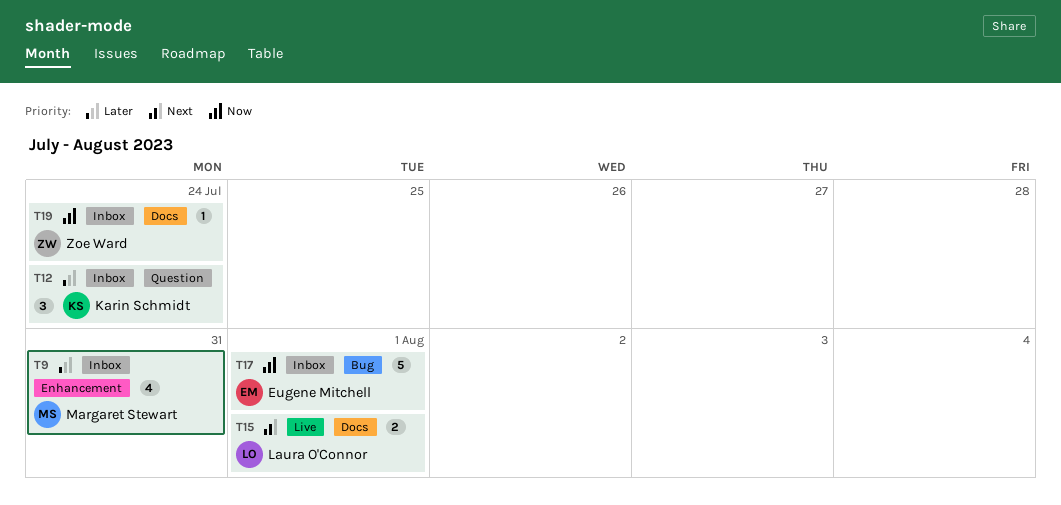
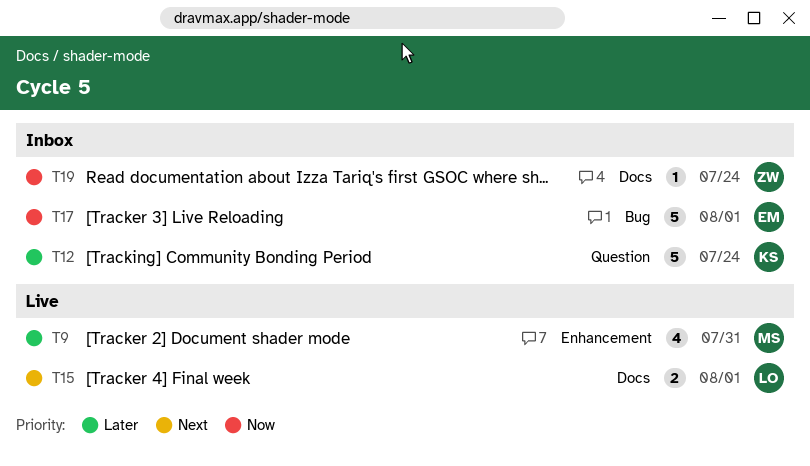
T9, status: Inbox -> Live
T12, estimate: 3 -> 5

